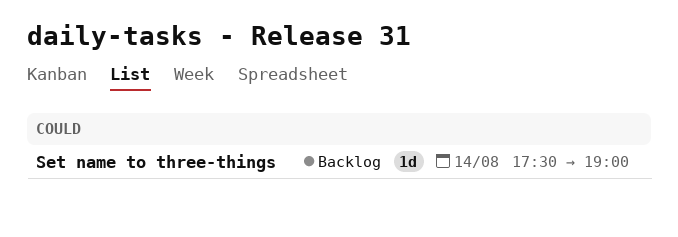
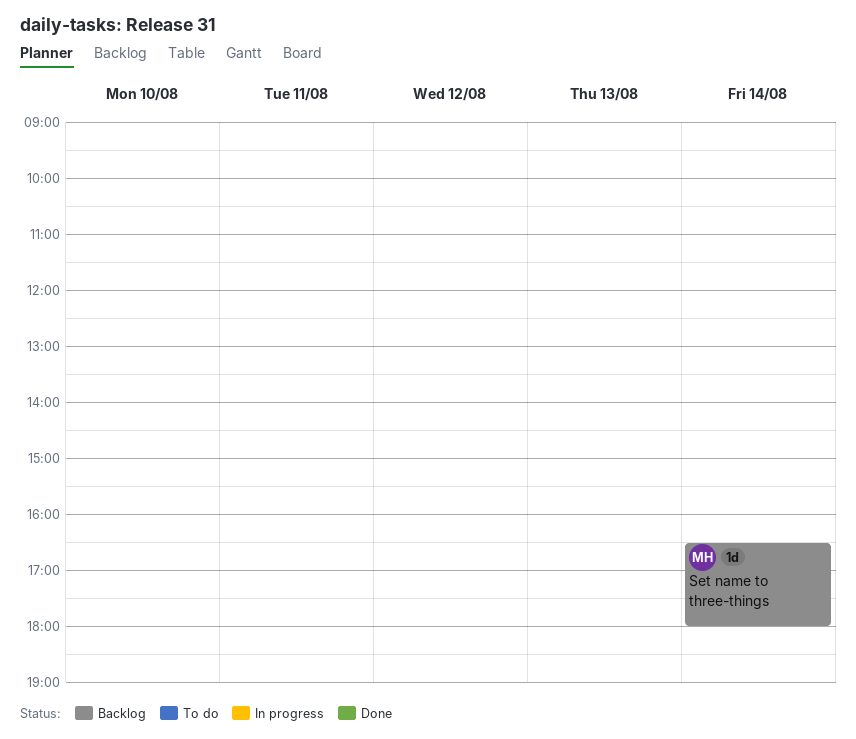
Set name to three-things, begins: 17:30 -> 16:30
Set name to three-things, ends: 19:00 -> 18:00

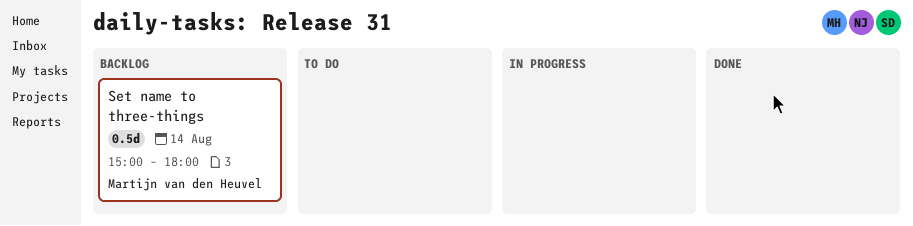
Set name to three-things, estimate: 1d -> 0.5d
Set name to three-things, begins: 16:30 -> 15:00

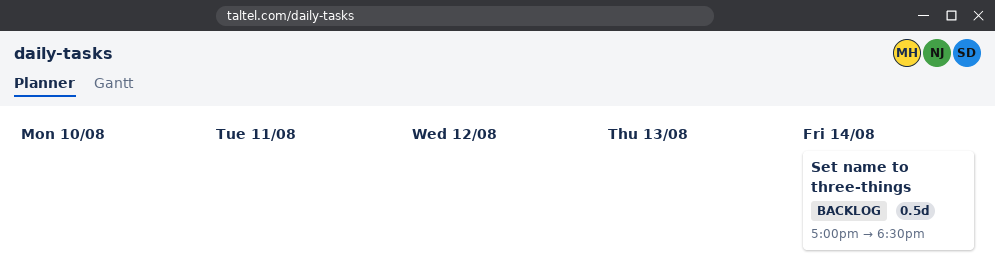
Set name to three-things, begins: 15:00 -> 17:00
Set name to three-things, ends: 18:00 -> 18:30

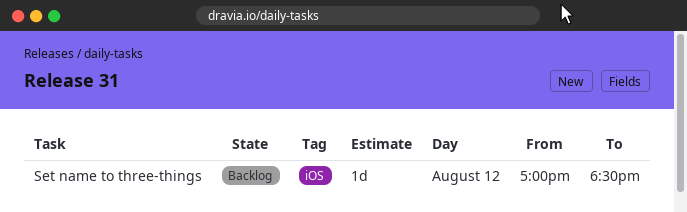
Set name to three-things, estimate: 0.5d -> 1d
Set name to three-things, day: Aug 14 -> Aug 12

